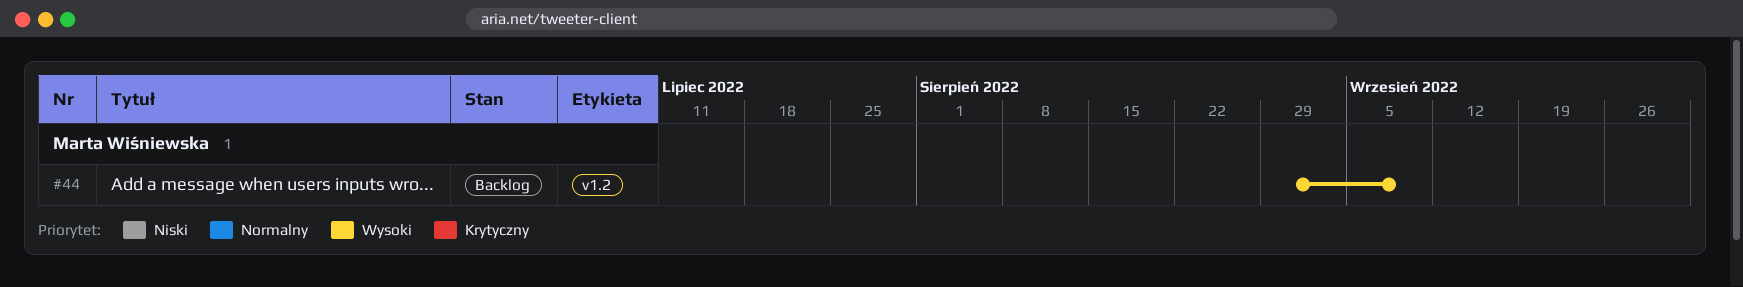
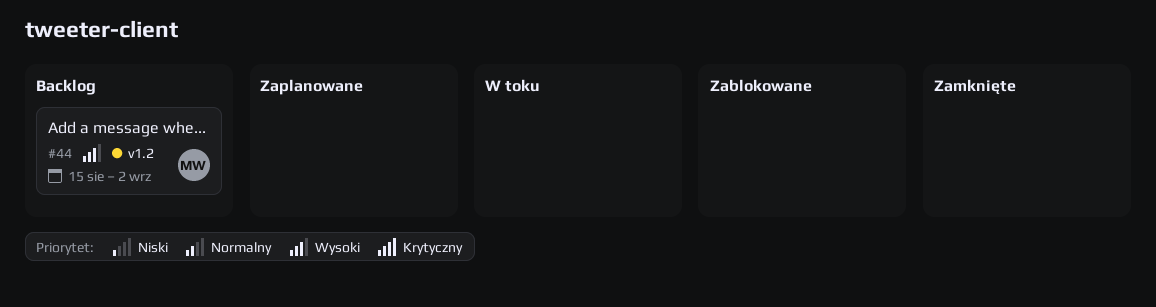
#44, start: Aug 29 -> Aug 15
#44, due: Sep 9 -> Sep 2

